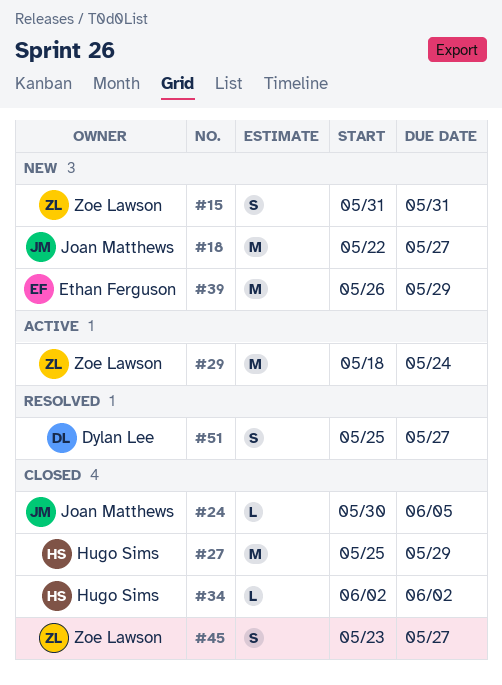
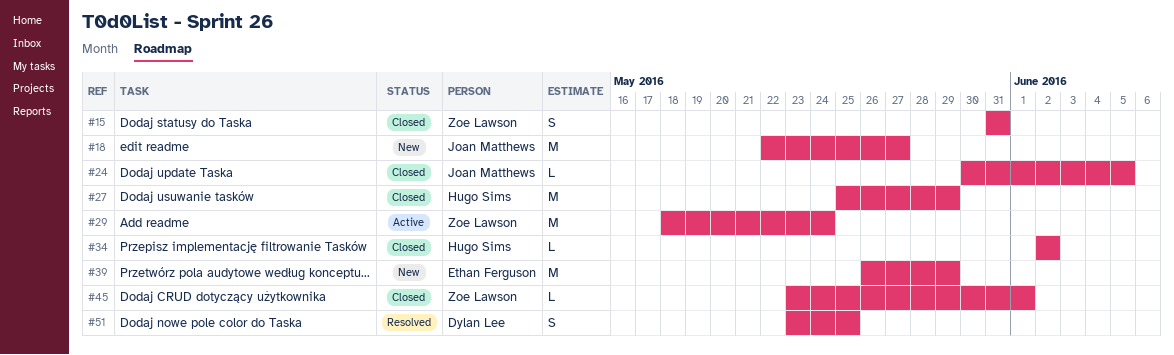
#15, status: New -> Closed
#45, estimate: S -> L
#45, due: May 27 -> Jun 1
#51, start: May 25 -> May 23
#51, due: May 27 -> May 25

